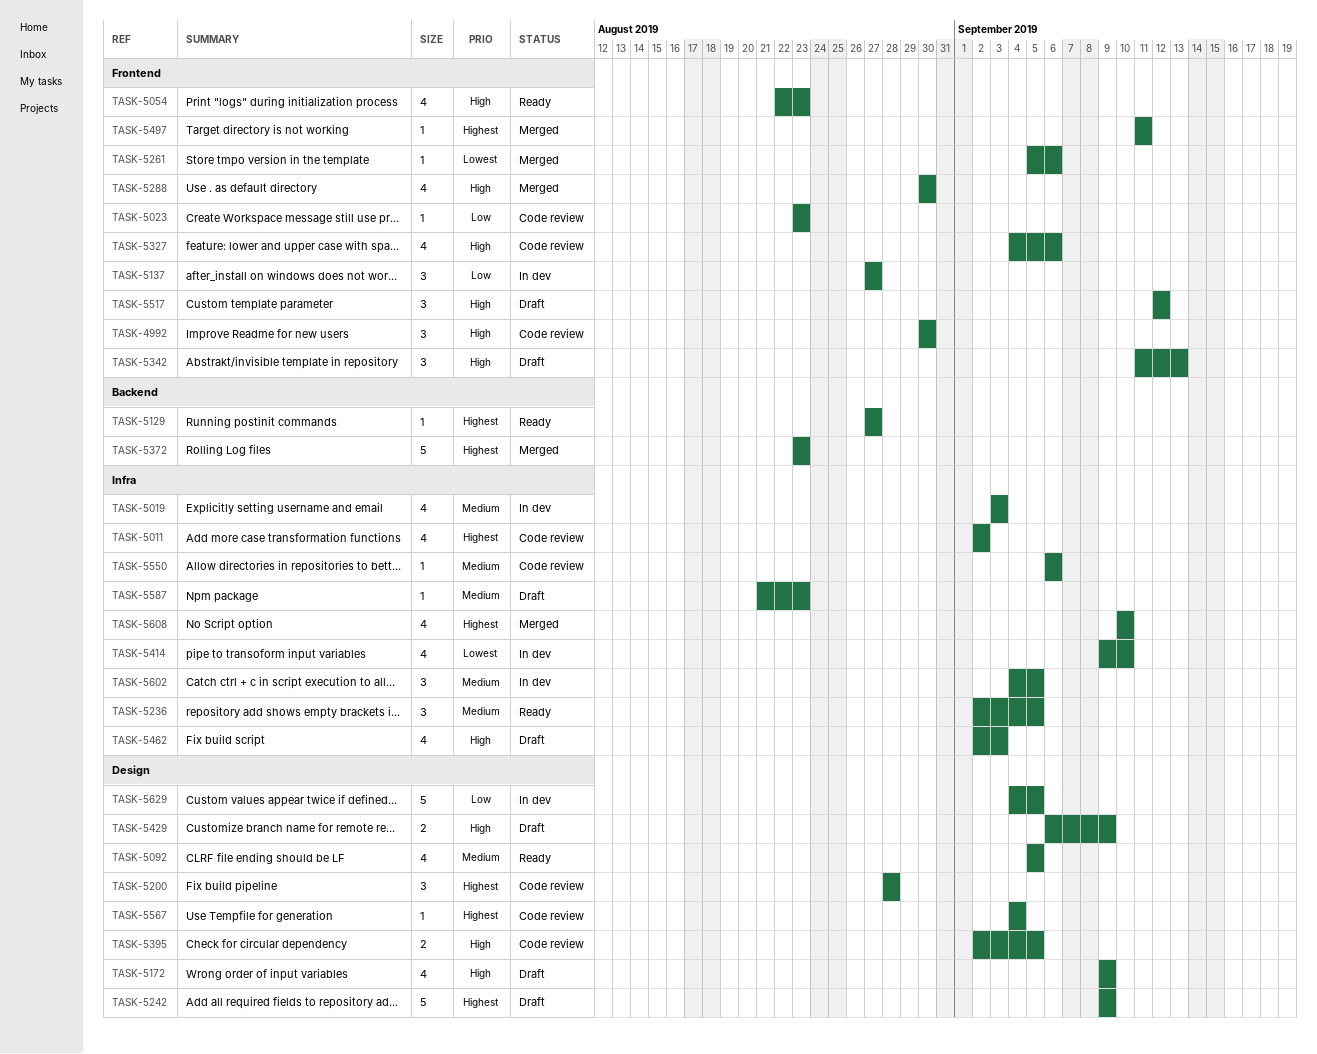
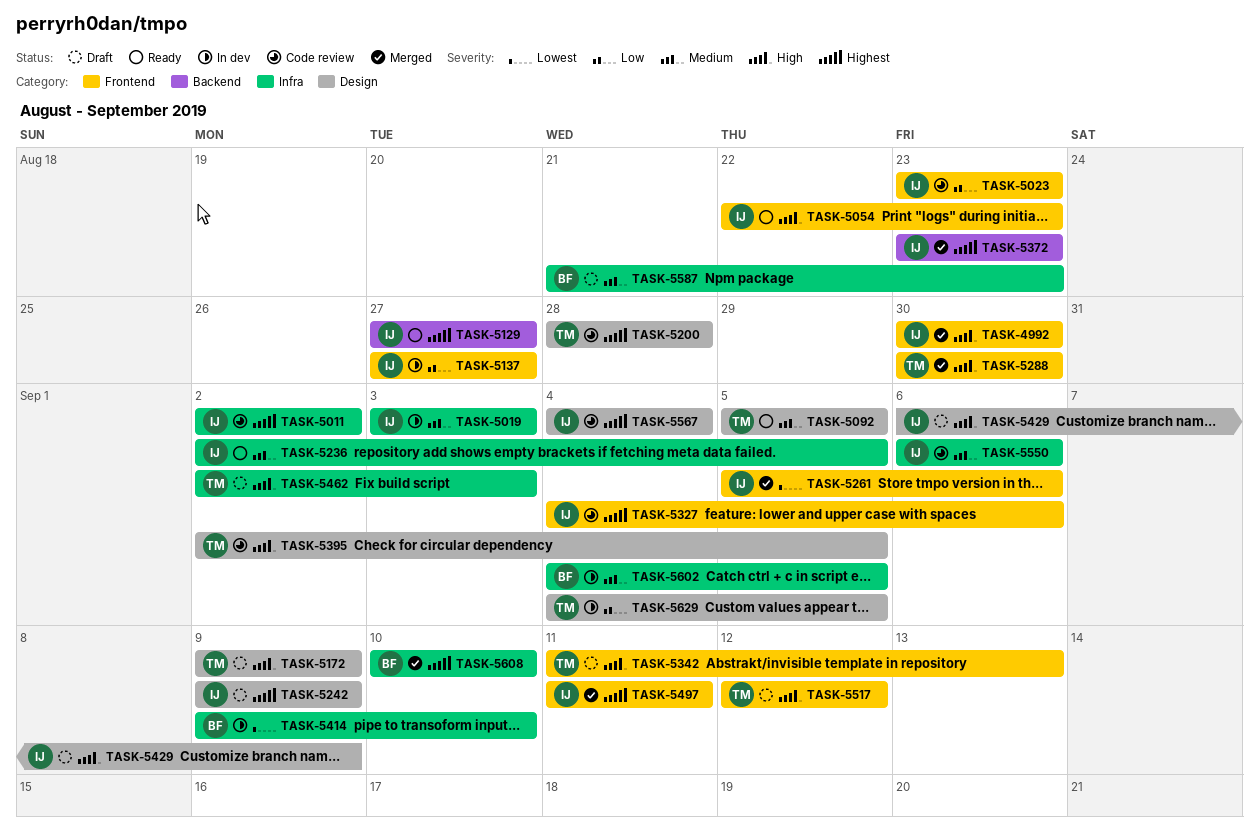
TASK-4992, status: Code review -> Merged
TASK-5327, priority: High -> Highest

